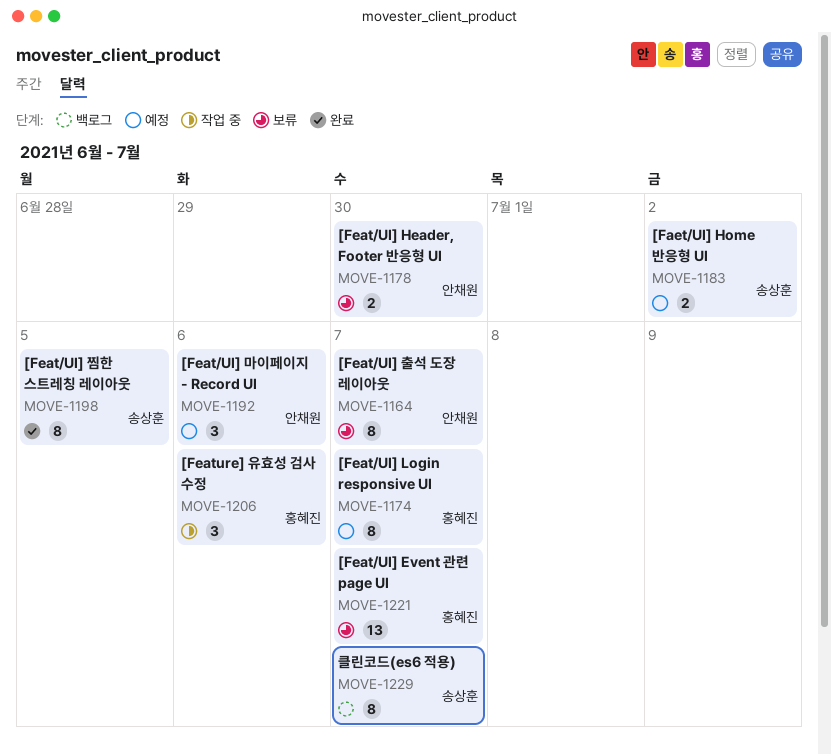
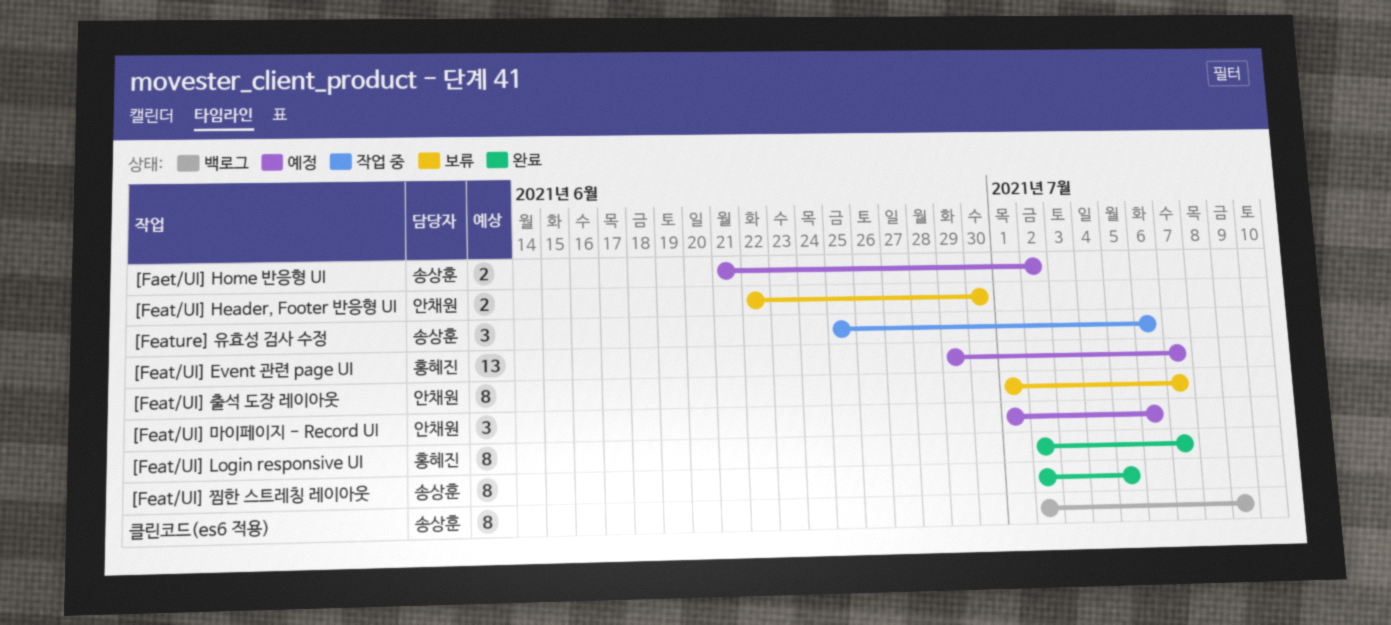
[Feat/UI] Event 관련 page UI, status: 보류 -> 예정
[Feat/UI] Login responsive UI, status: 예정 -> 완료
[Feature] 유효성 검사 수정, owner: 홍혜진 -> 송상훈
클린코드(es6 적용), due: Jul 7 -> Jul 9

